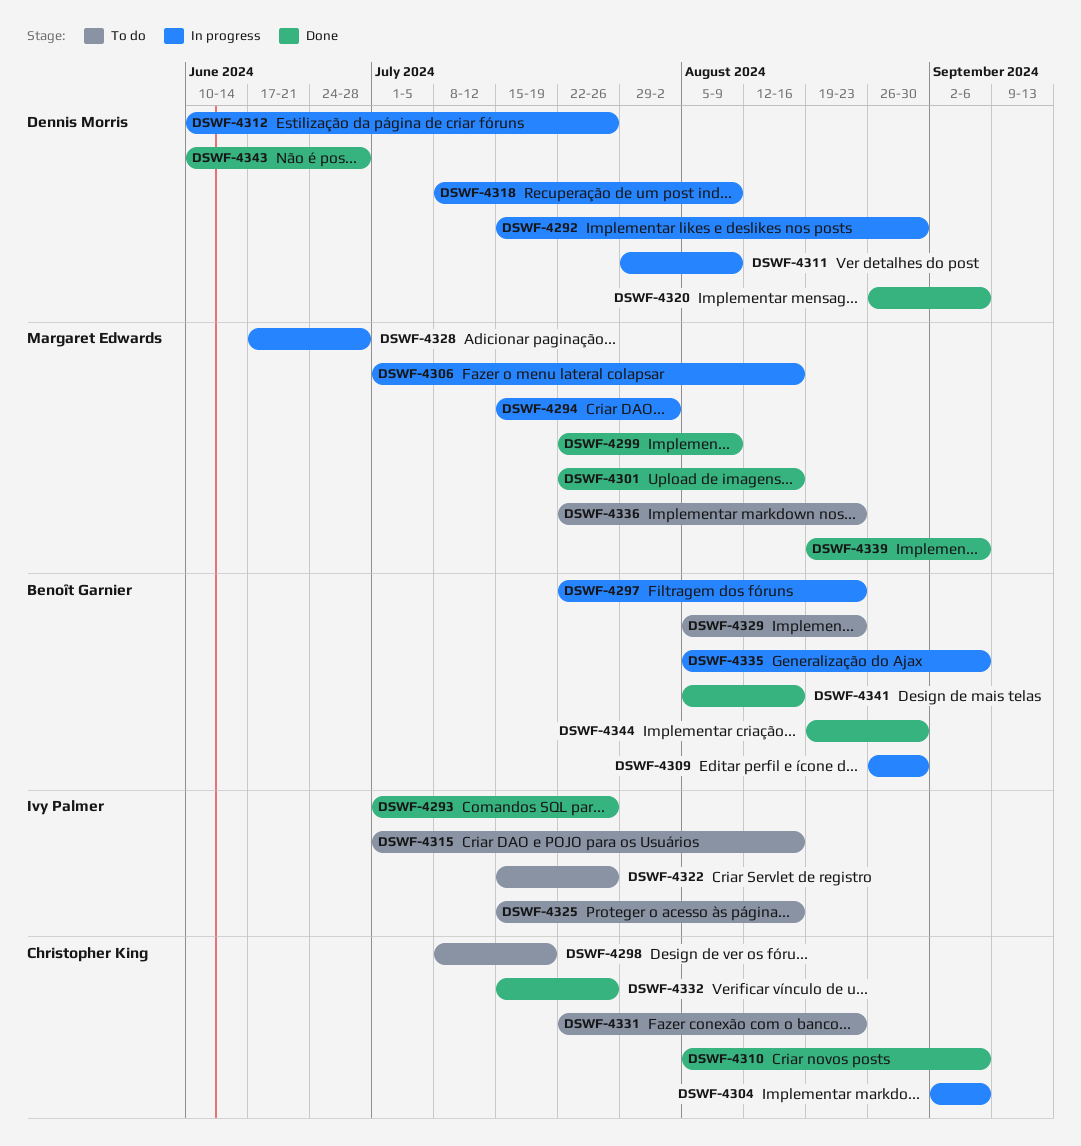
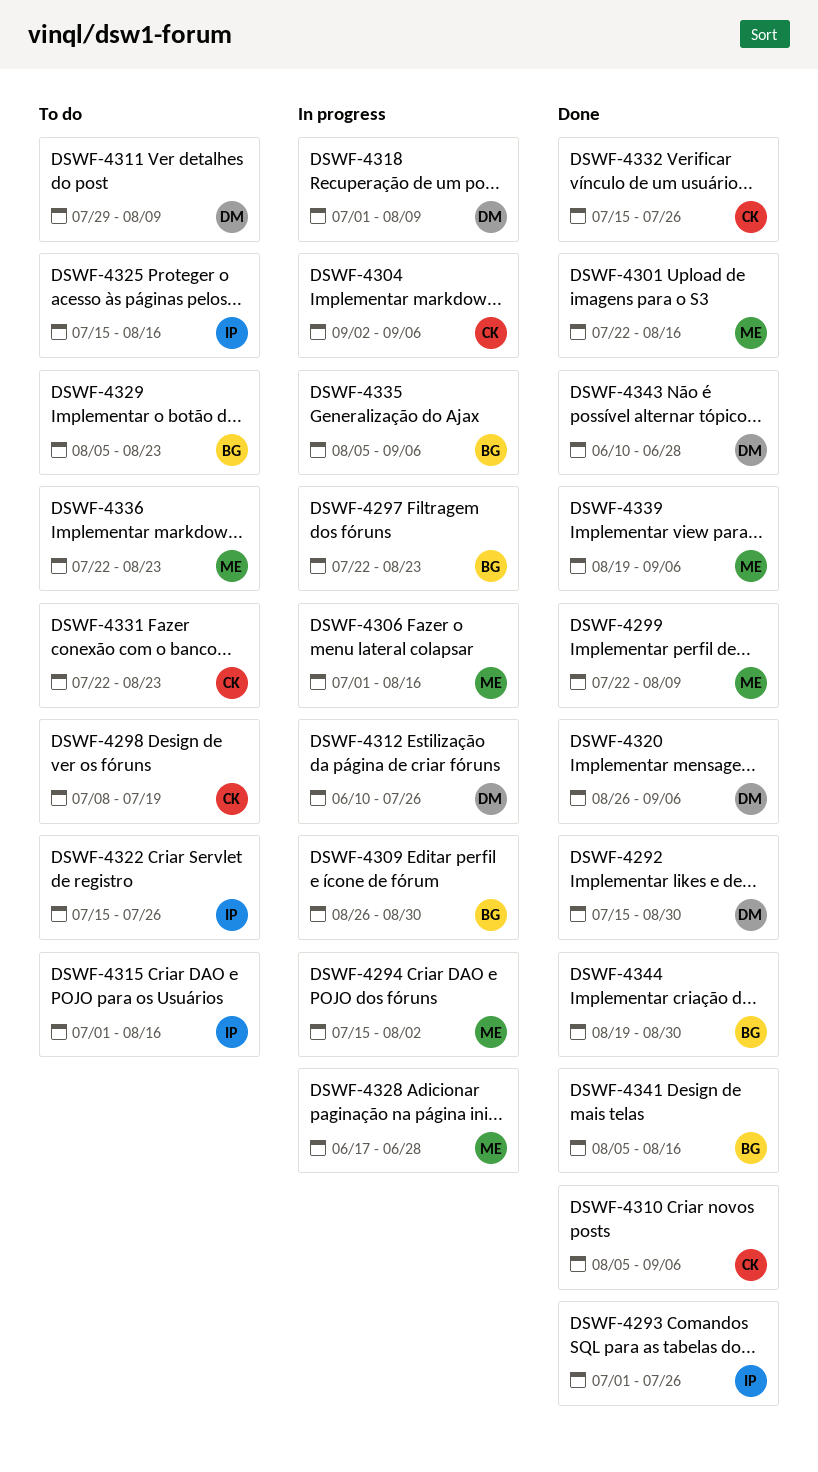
DSWF-4292, status: In progress -> Done
DSWF-4311, status: In progress -> To do
DSWF-4318, start: Jul 8 -> Jul 1

